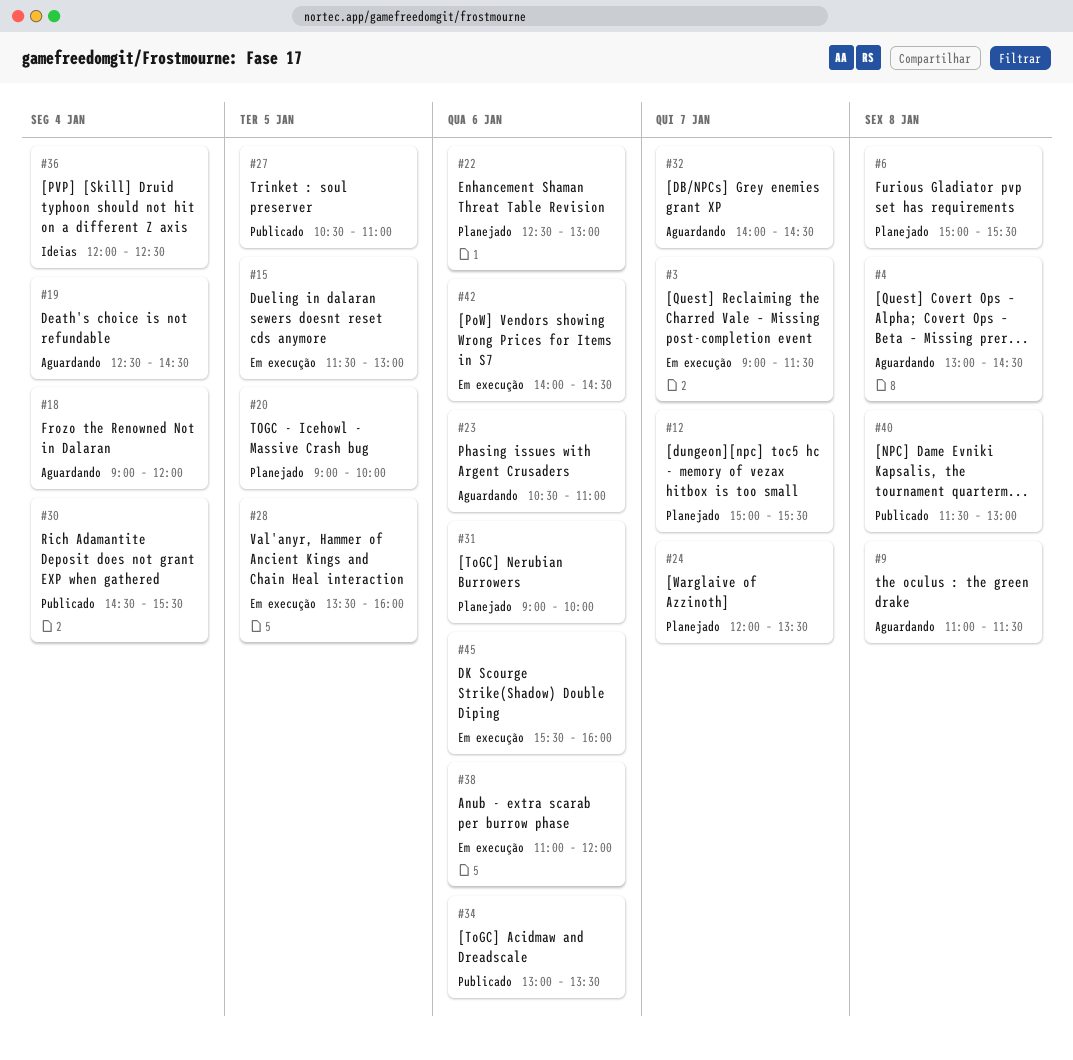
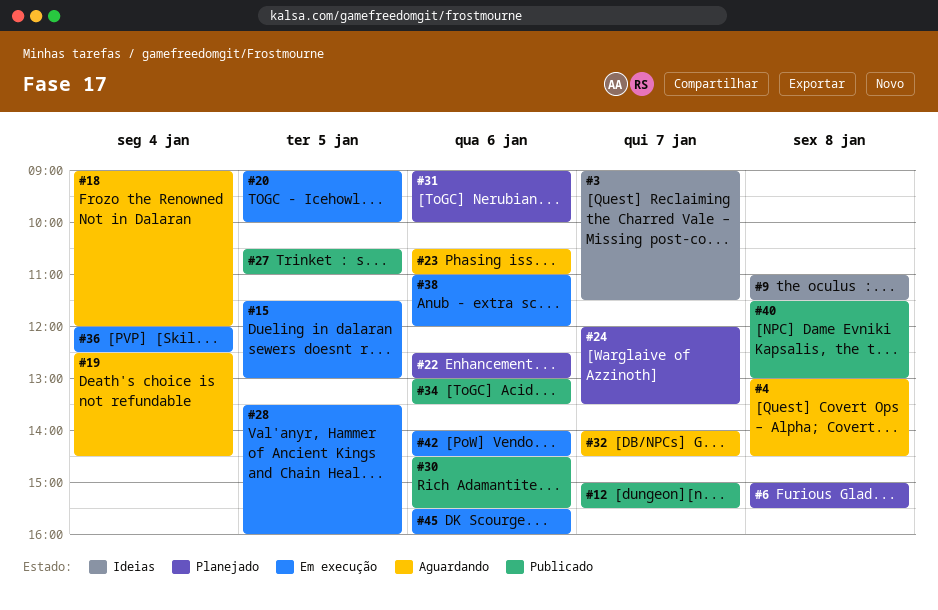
#3, status: Em execução -> Ideias
#9, status: Aguardando -> Ideias
#12, status: Planejado -> Publicado
#20, status: Planejado -> Em execução
#30, day: Jan 4 -> Jan 6
#36, status: Ideias -> Em execução

